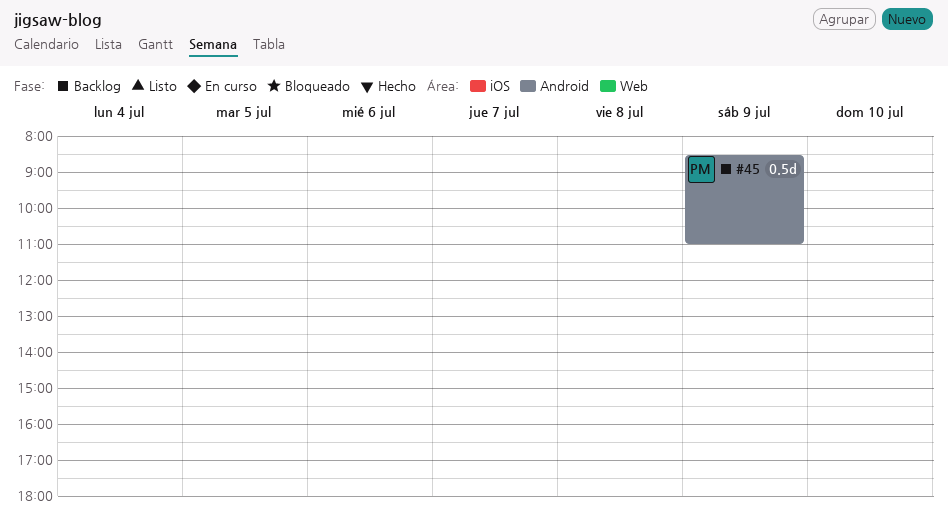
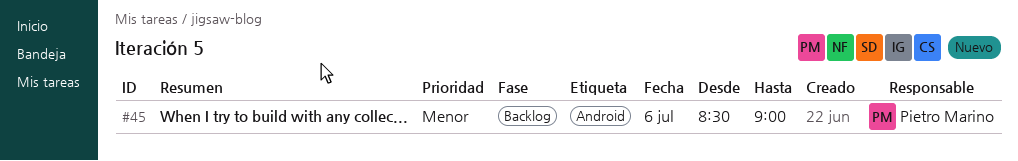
#45, day: Jul 9 -> Jul 6
#45, ends: 11:00 -> 09:00

